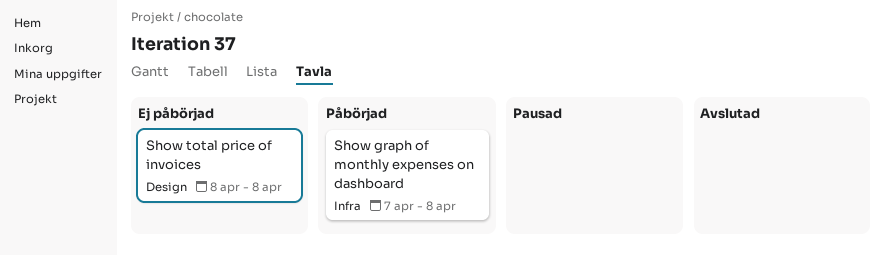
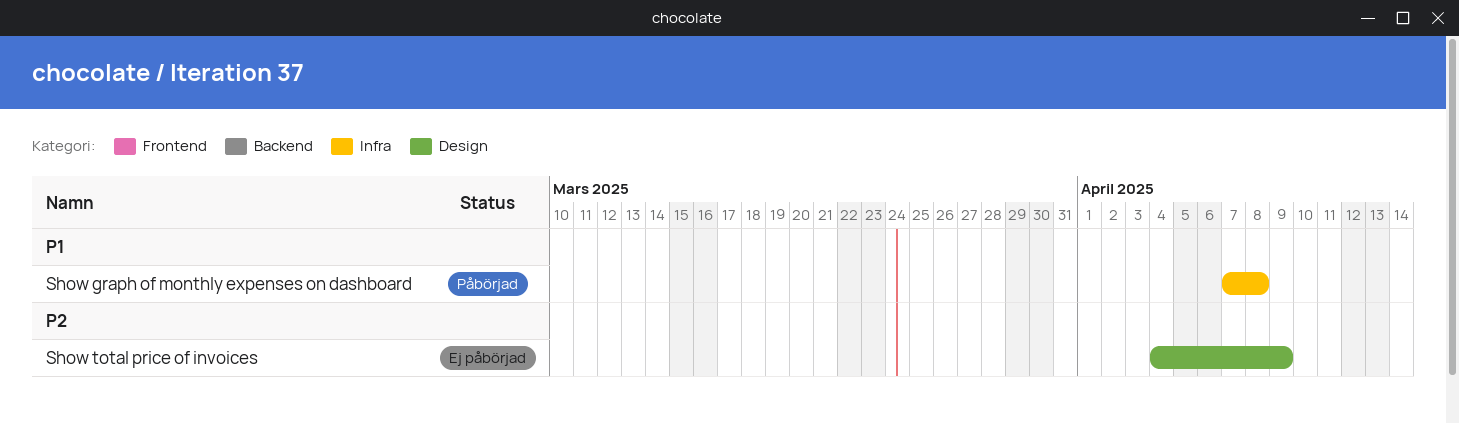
Show total price of invoices, start: Apr 8 -> Apr 4
Show total price of invoices, due: Apr 8 -> Apr 9

